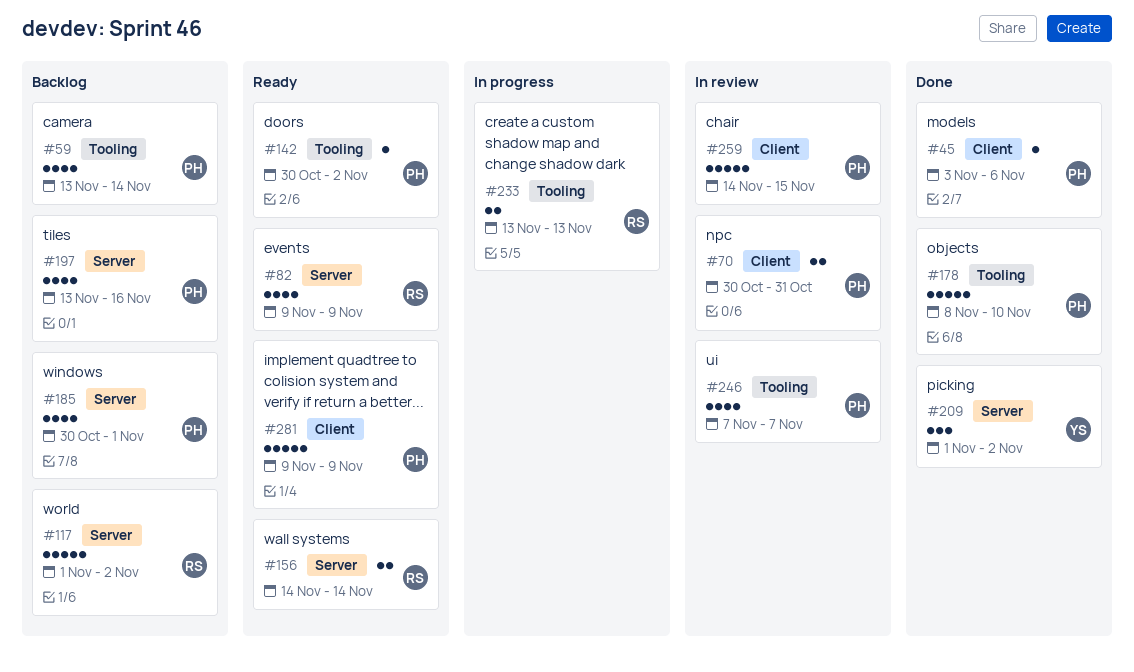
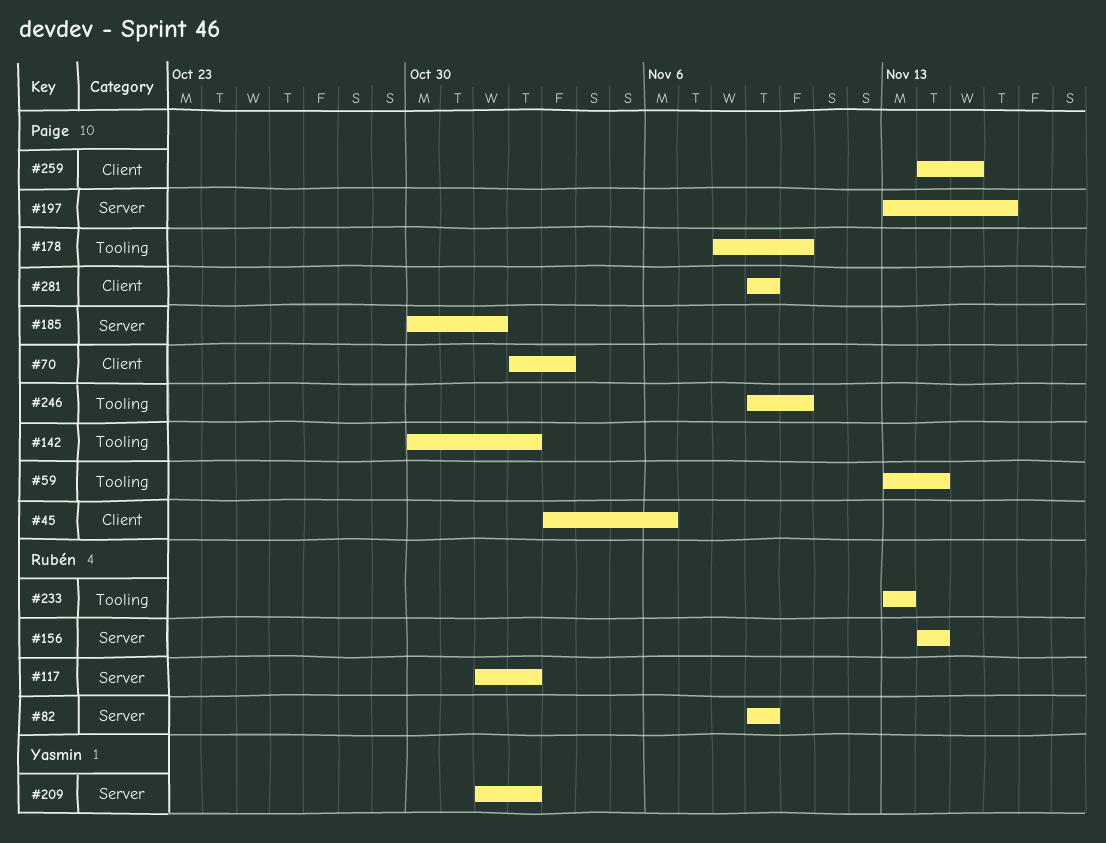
#70, start: Oct 30 -> Nov 2
#70, due: Oct 31 -> Nov 3
#246, start: Nov 7 -> Nov 9
#246, due: Nov 7 -> Nov 10

